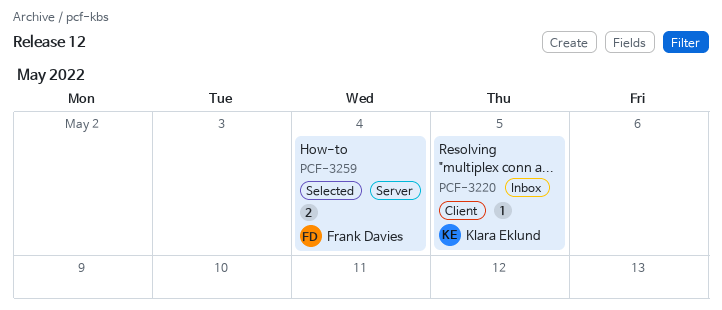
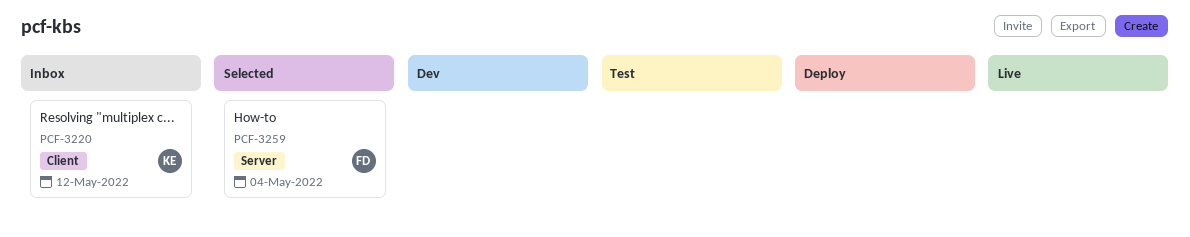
PCF-3220, due: May 5 -> May 12

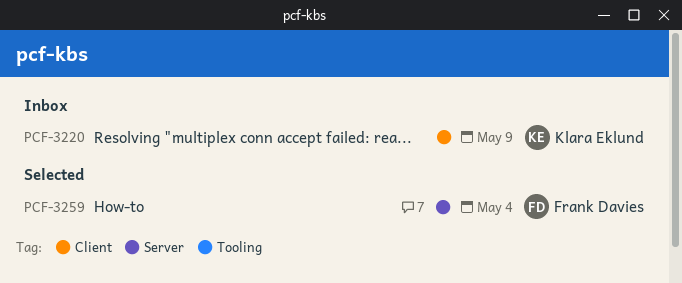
PCF-3220, due: May 12 -> May 9

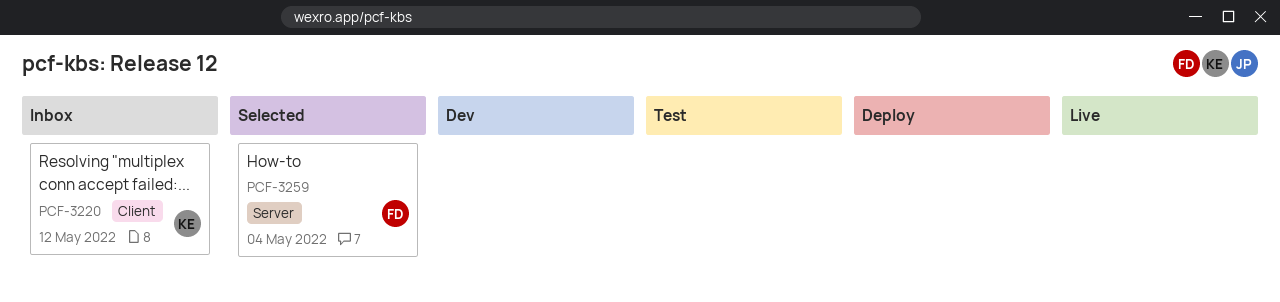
PCF-3220, due: May 9 -> May 12

